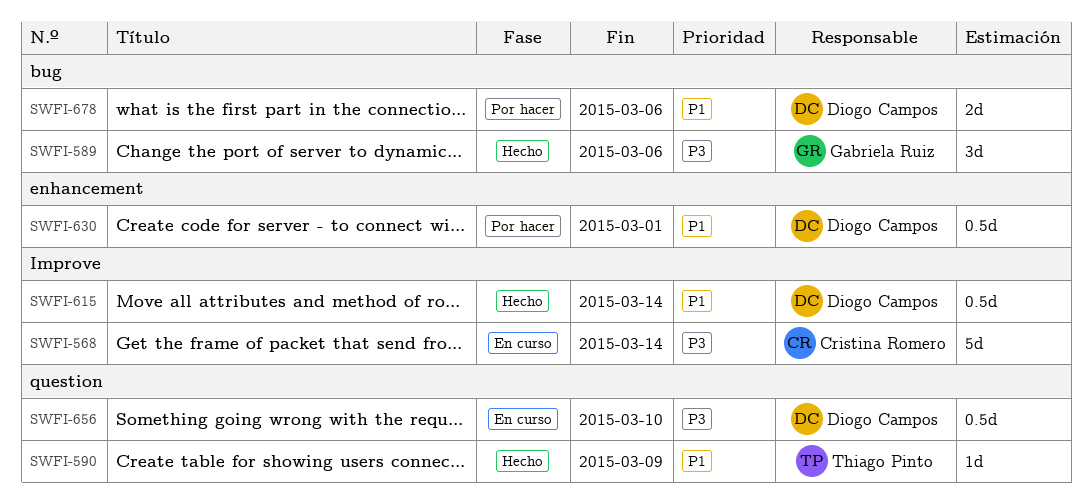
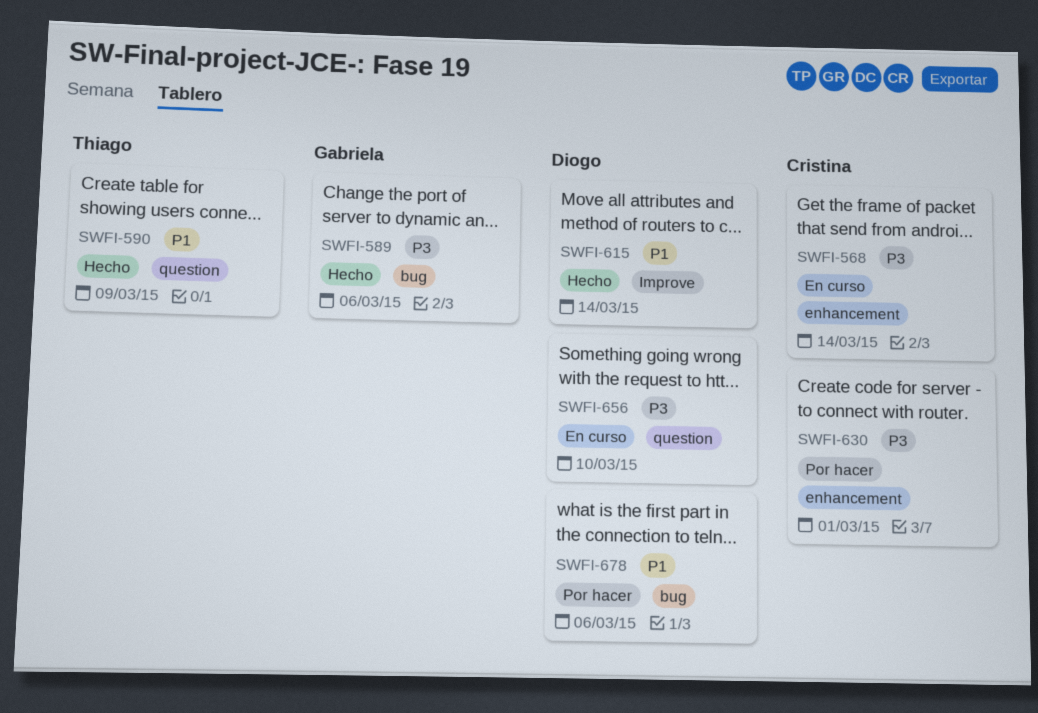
SWFI-568, label: Improve -> enhancement
SWFI-630, owner: Diogo Campos -> Cristina Romero
SWFI-630, priority: P1 -> P3

